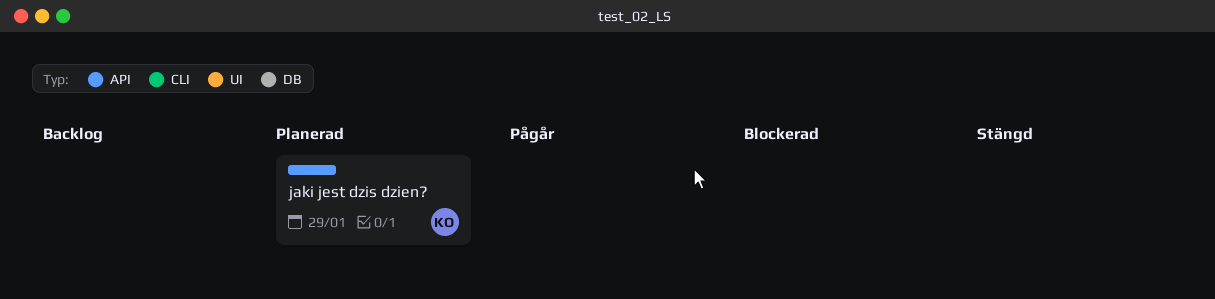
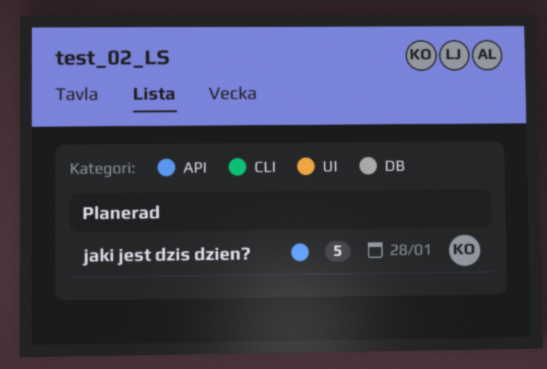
jaki jest dzis dzien?, due: Jan 29 -> Jan 28

